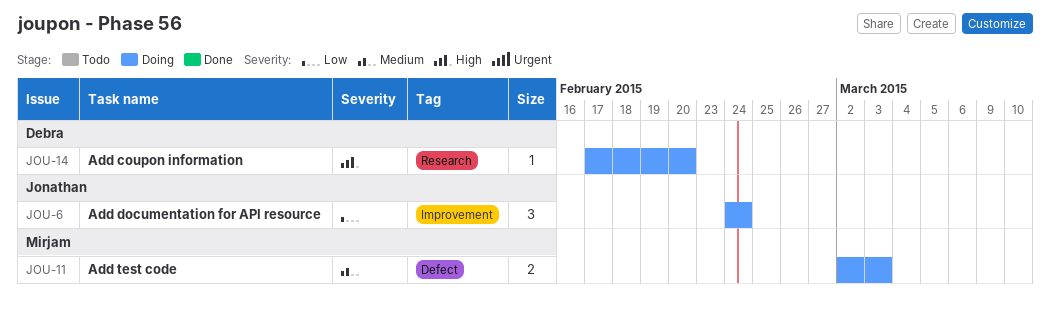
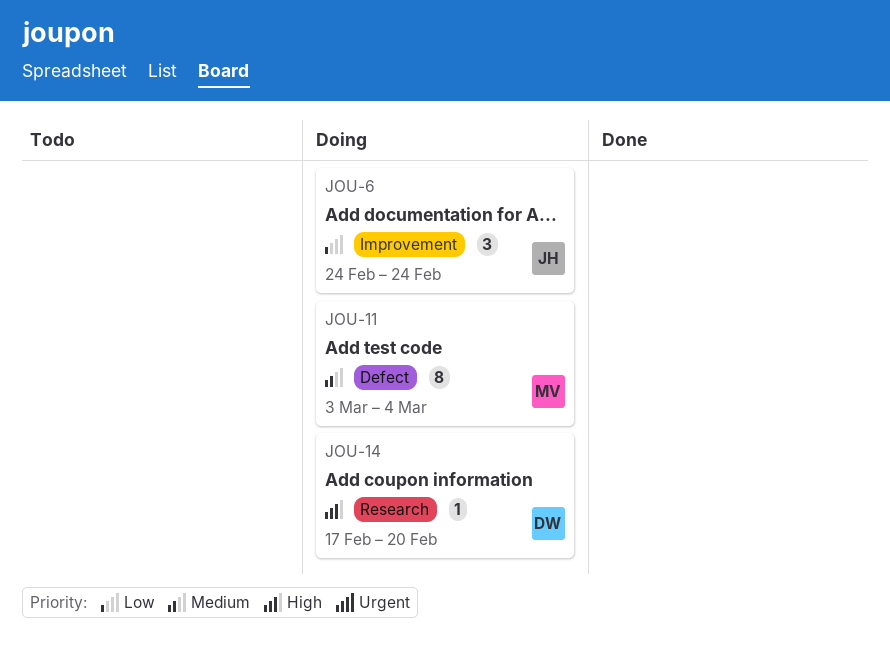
JOU-11, estimate: 2 -> 8
JOU-11, start: Mar 2 -> Mar 3
JOU-11, due: Mar 3 -> Mar 4

